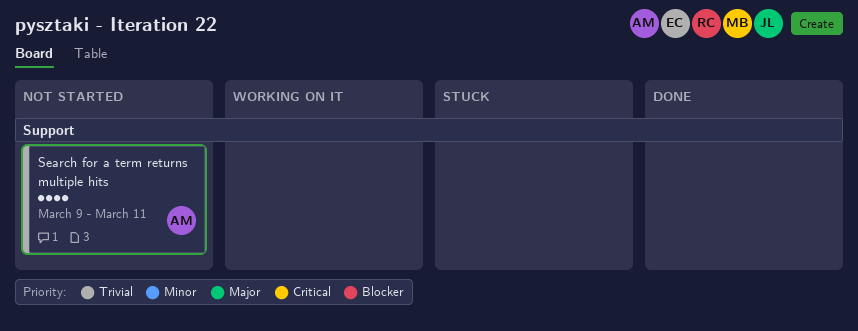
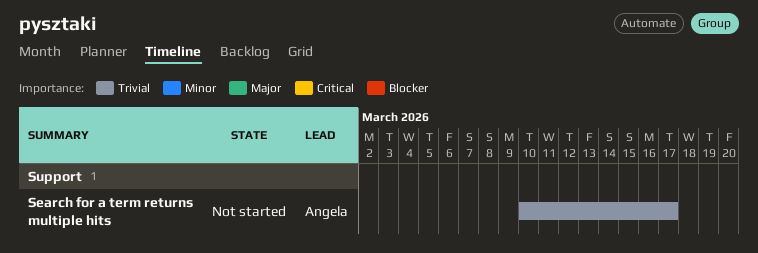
Search for a term returns multiple hits, start: Mar 9 -> Mar 10
Search for a term returns multiple hits, due: Mar 11 -> Mar 17

